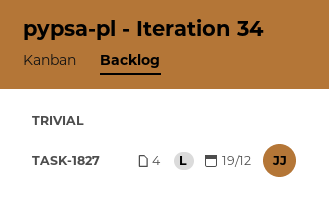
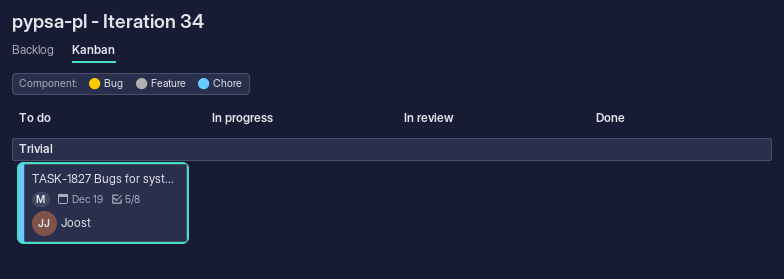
TASK-1827, estimate: L -> M

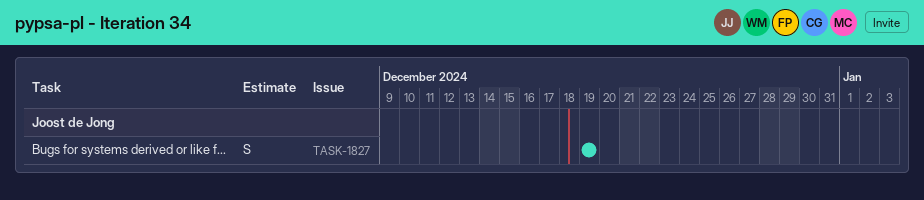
TASK-1827, estimate: M -> S

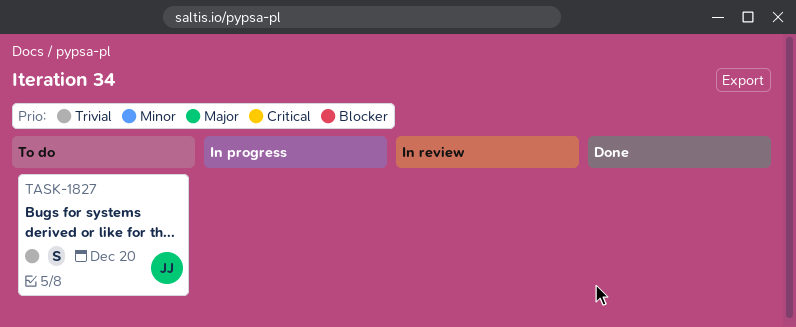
TASK-1827, due: Dec 19 -> Dec 20

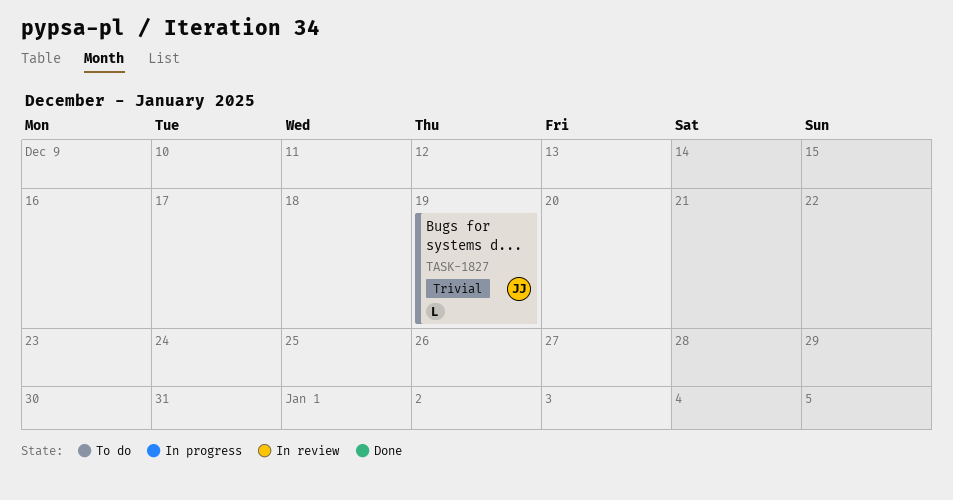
TASK-1827, estimate: S -> L
TASK-1827, due: Dec 20 -> Dec 19

